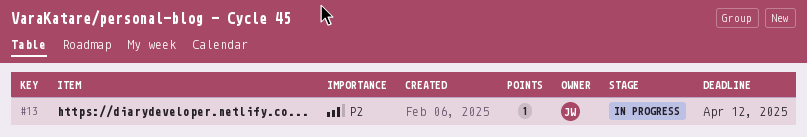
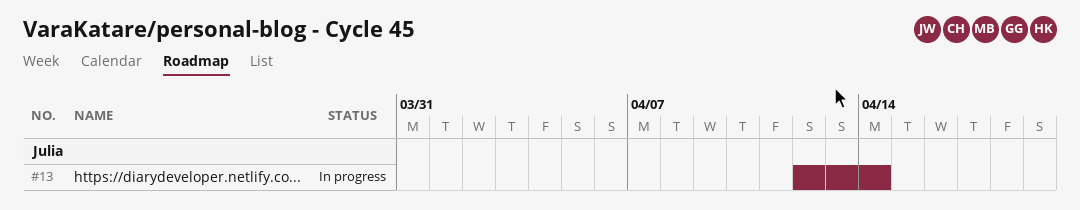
#13, due: Apr 12 -> Apr 14

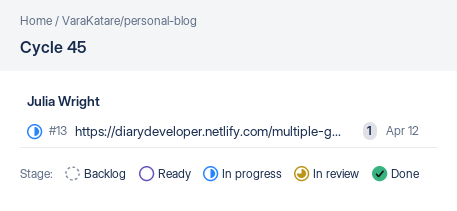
#13, due: Apr 14 -> Apr 12

